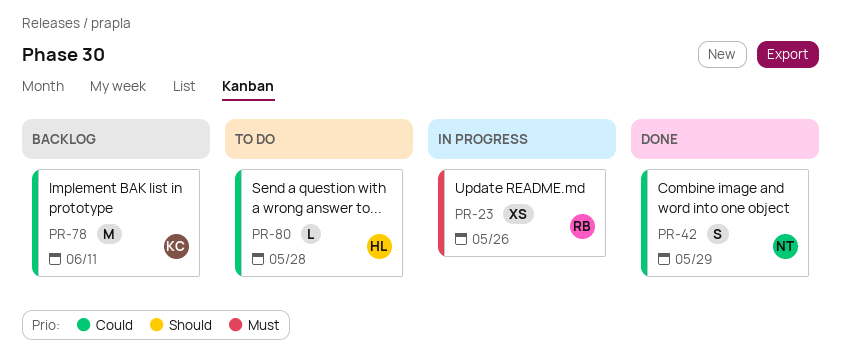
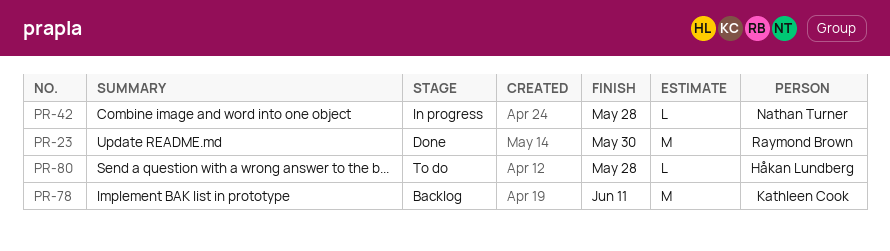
PR-23, status: In progress -> Done
PR-23, estimate: XS -> M
PR-23, due: May 26 -> May 30
PR-42, status: Done -> In progress
PR-42, estimate: S -> L
PR-42, due: May 29 -> May 28

